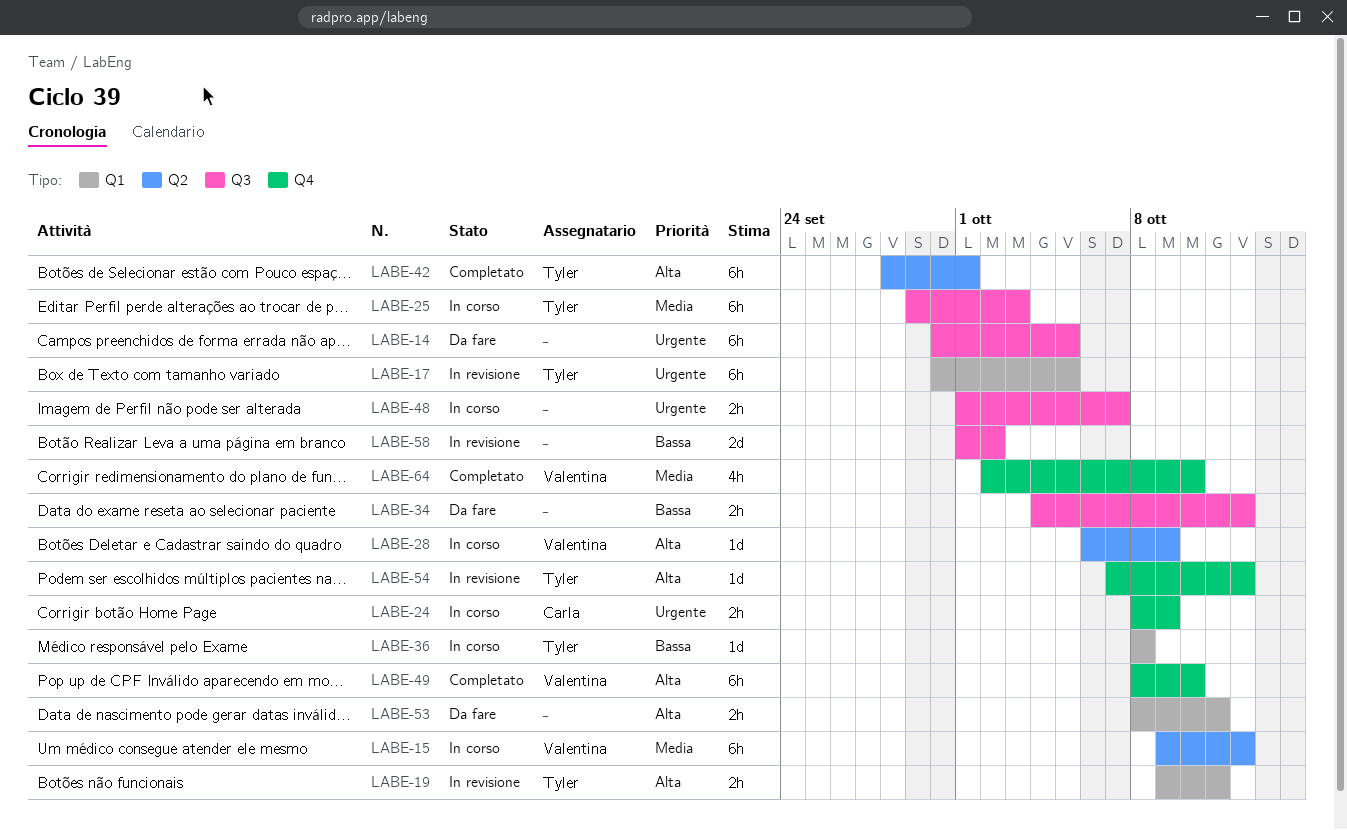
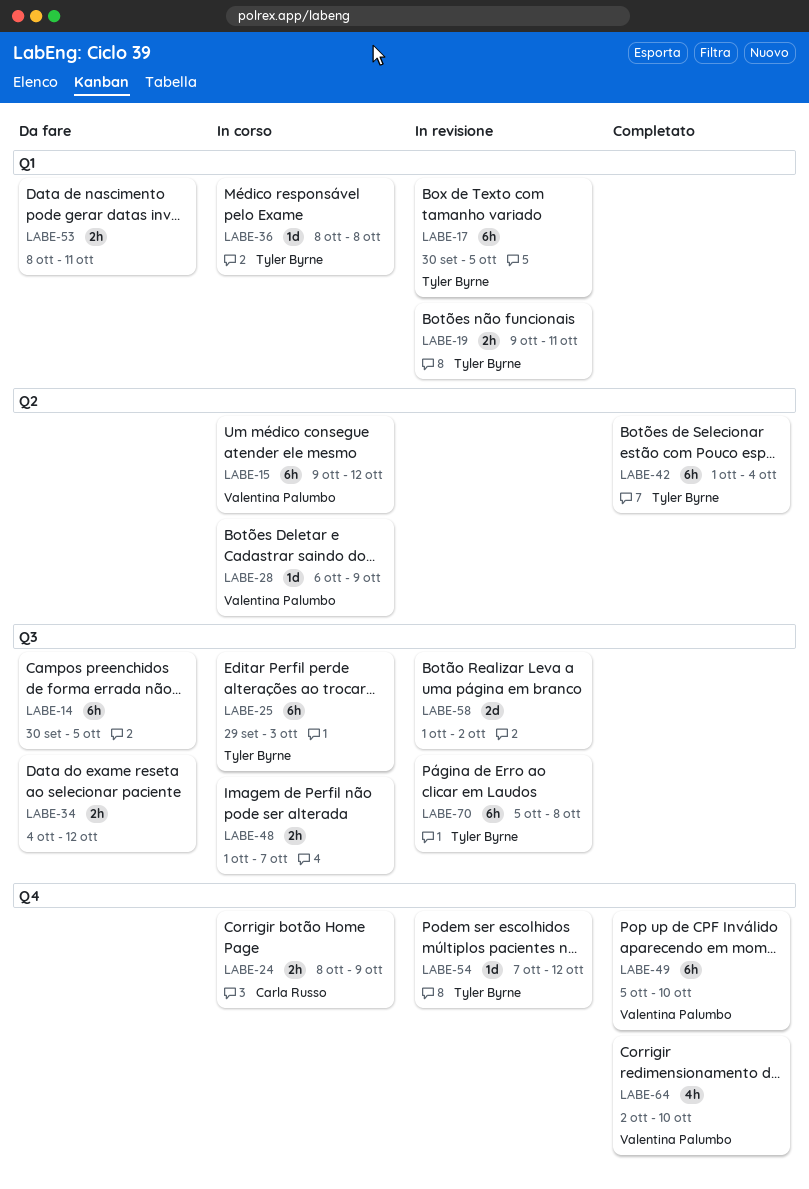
LABE-42, start: Sep 28 -> Oct 1
LABE-42, due: Oct 1 -> Oct 4
LABE-49, start: Oct 8 -> Oct 5
LABE-70: none -> present

